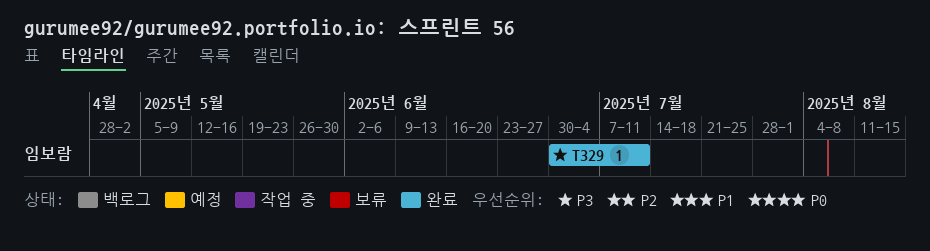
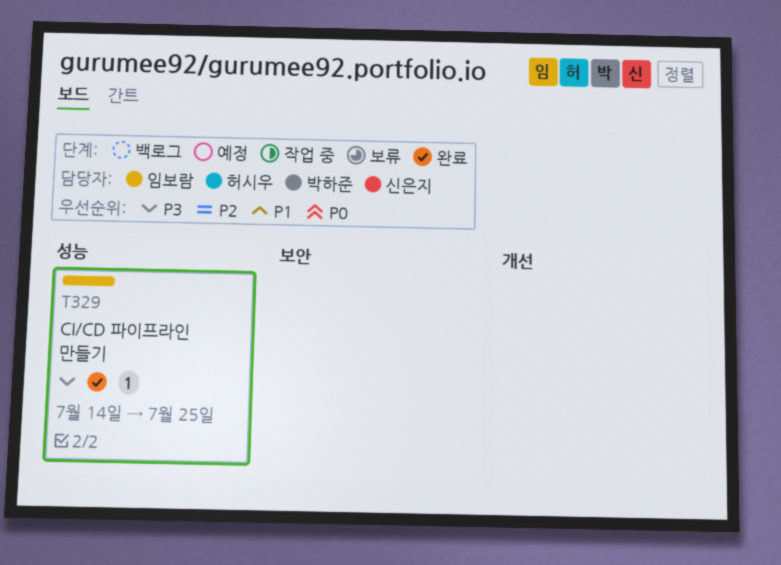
T329, start: Jun 30 -> Jul 14
T329, due: Jul 11 -> Jul 25

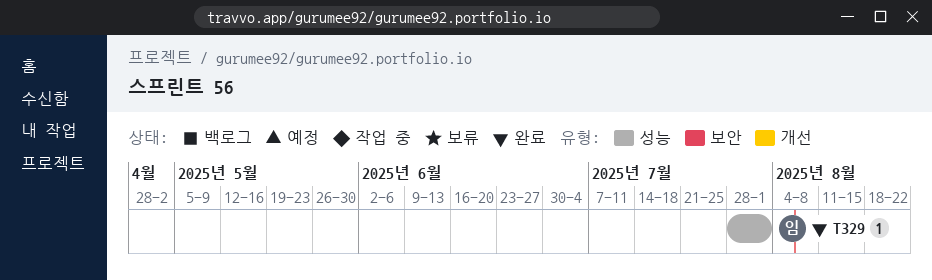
T329, start: Jul 14 -> Jul 28
T329, due: Jul 25 -> Aug 1

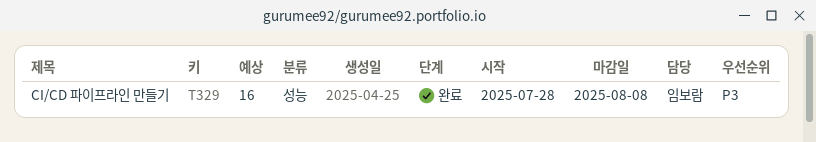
T329, estimate: 1 -> 16
T329, due: Aug 1 -> Aug 8

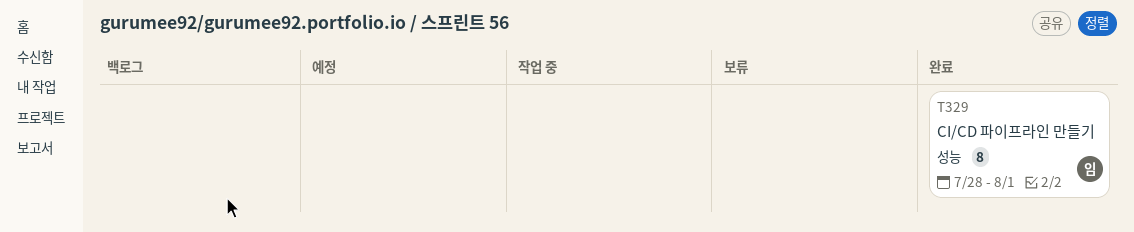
T329, estimate: 16 -> 8
T329, due: Aug 8 -> Aug 1

